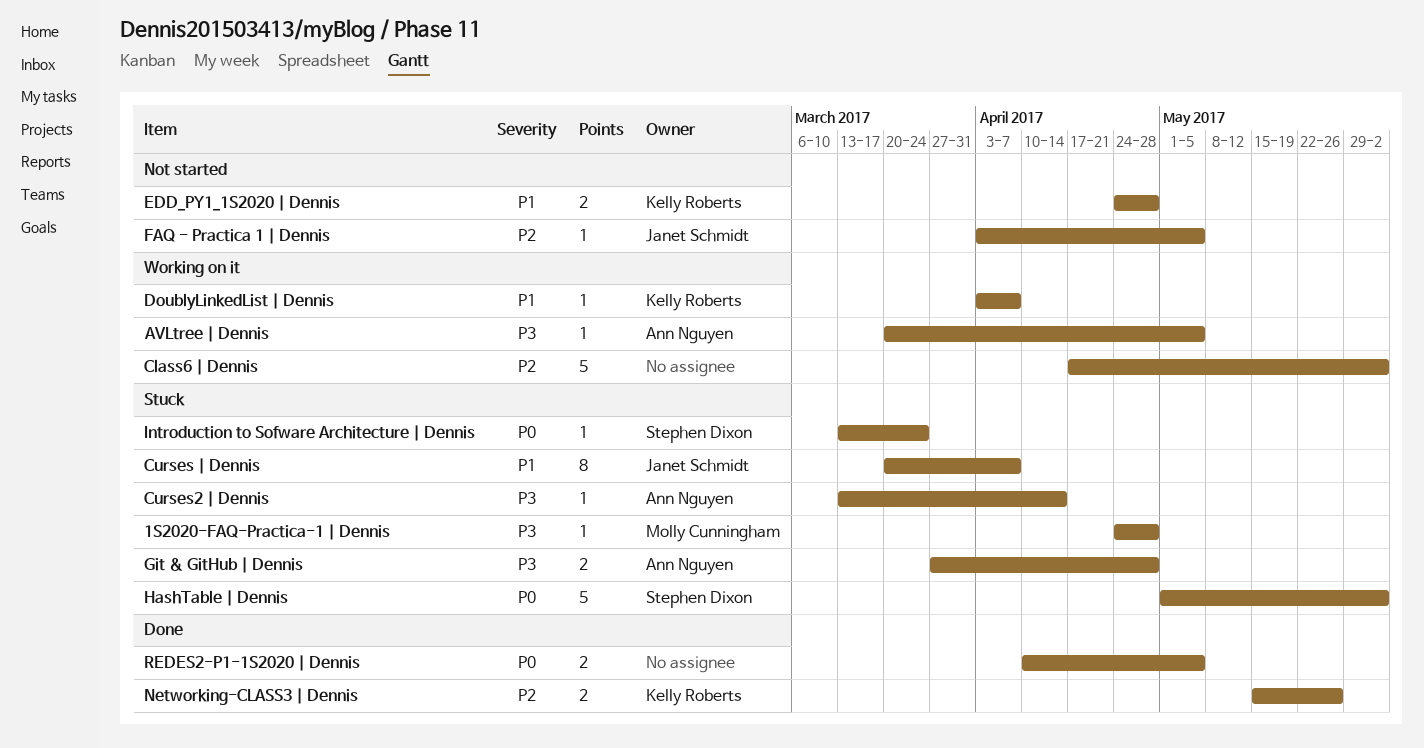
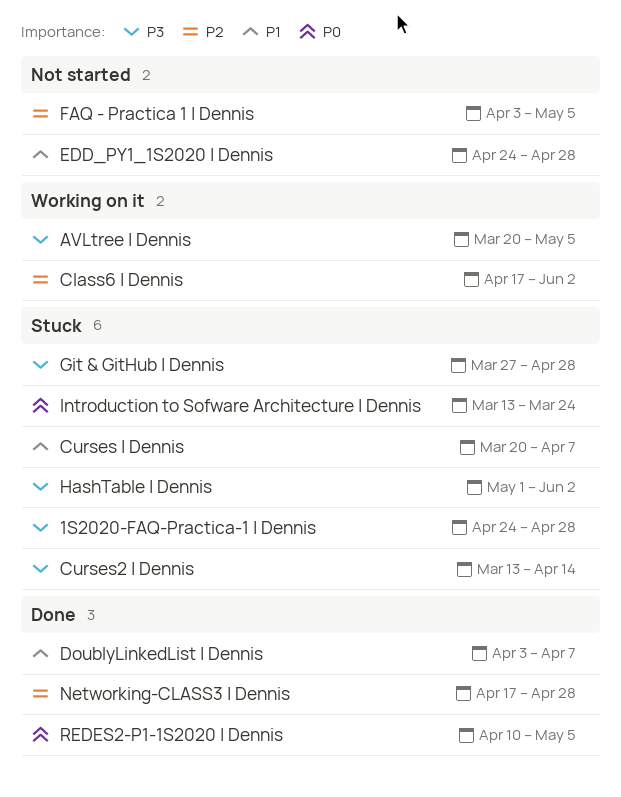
DoublyLinkedList | Dennis, status: Working on it -> Done
HashTable | Dennis, priority: P0 -> P3
Networking-CLASS3 | Dennis, start: May 15 -> Apr 17
Networking-CLASS3 | Dennis, due: May 26 -> Apr 28

